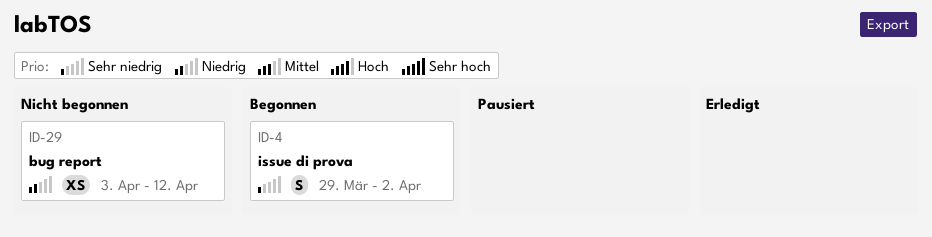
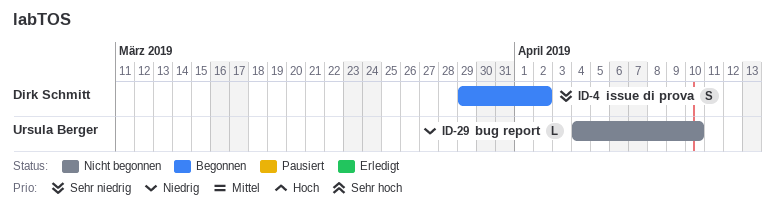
ID-29, estimate: XS -> L
ID-29, start: Apr 3 -> Apr 4
ID-29, due: Apr 12 -> Apr 10

